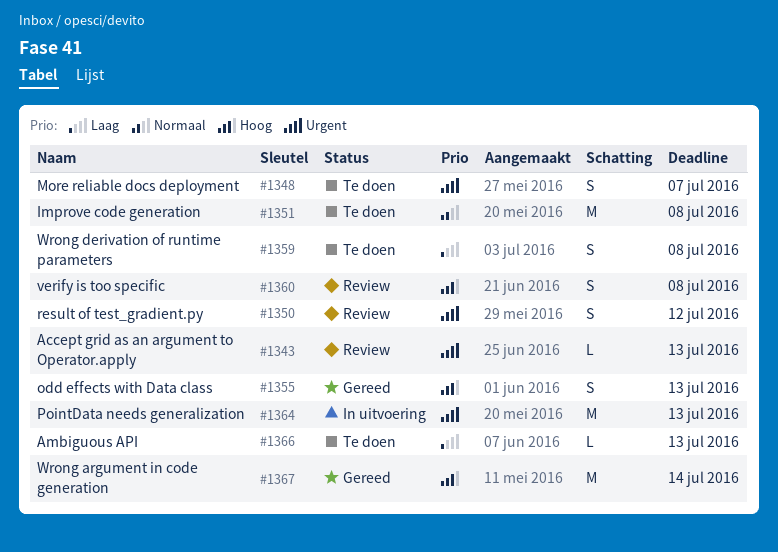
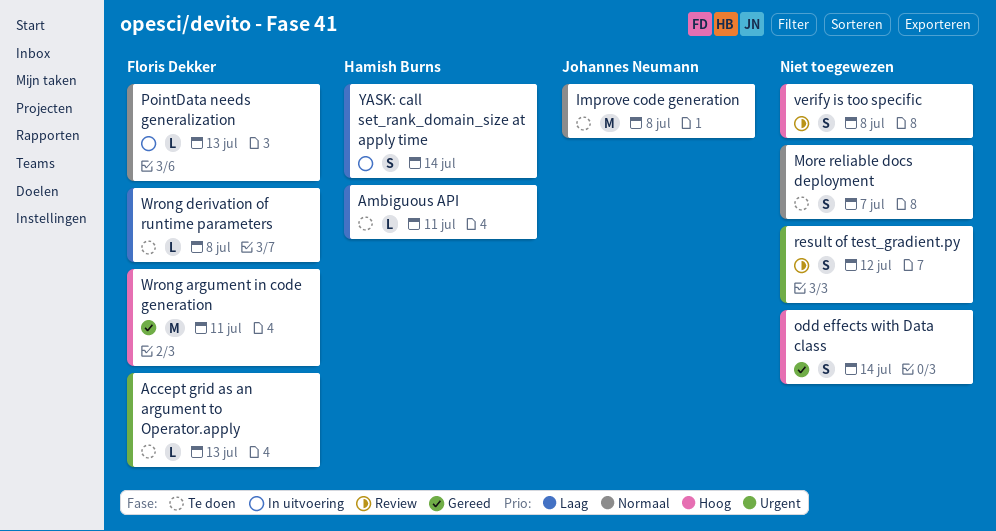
Accept grid as an argument to Operator.apply, status: Review -> Te doen
Ambiguous API, due: Jul 13 -> Jul 11
More reliable docs deployment, priority: Urgent -> Normaal
odd effects with Data class, due: Jul 13 -> Jul 14
PointData needs generalization, priority: Urgent -> Normaal
PointData needs generalization, estimate: M -> L
Wrong argument in code generation, due: Jul 14 -> Jul 11
Wrong derivation of runtime parameters, estimate: S -> L
YASK: call set_rank_domain_size at apply time: none -> present

